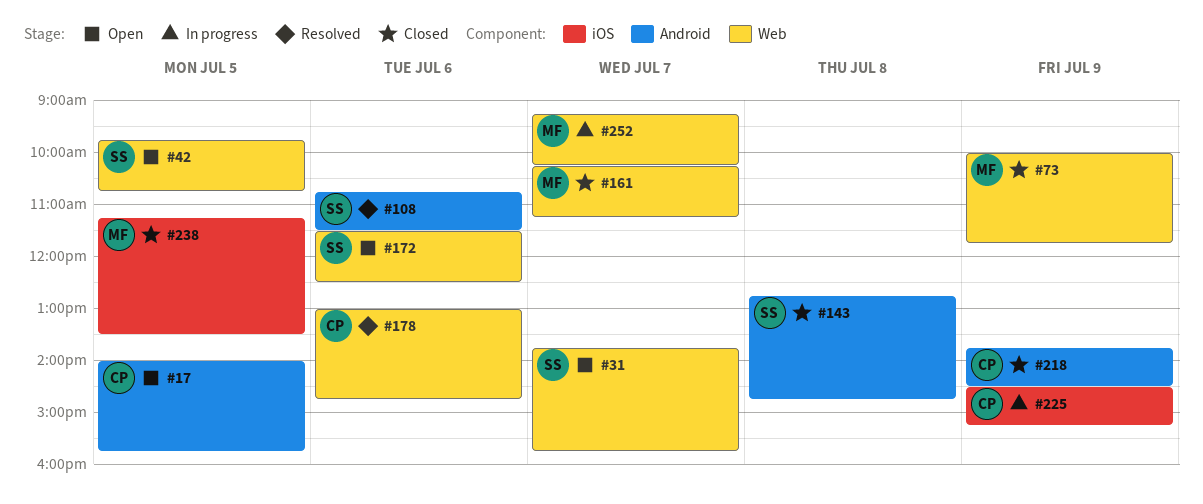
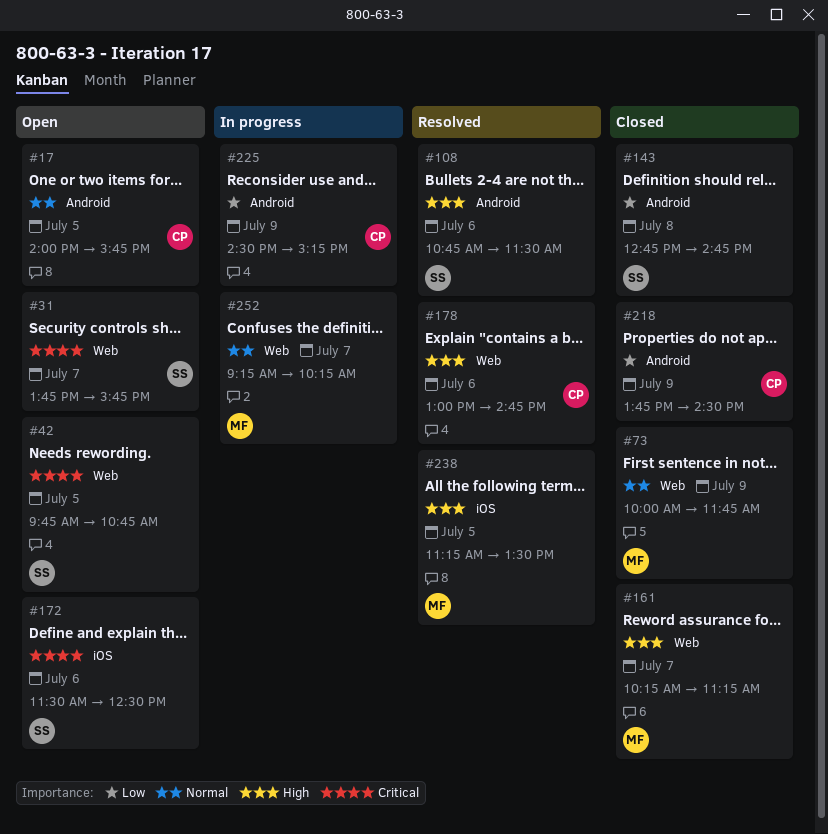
#172, label: Web -> iOS
#225, label: iOS -> Android
#238, status: Closed -> Resolved

